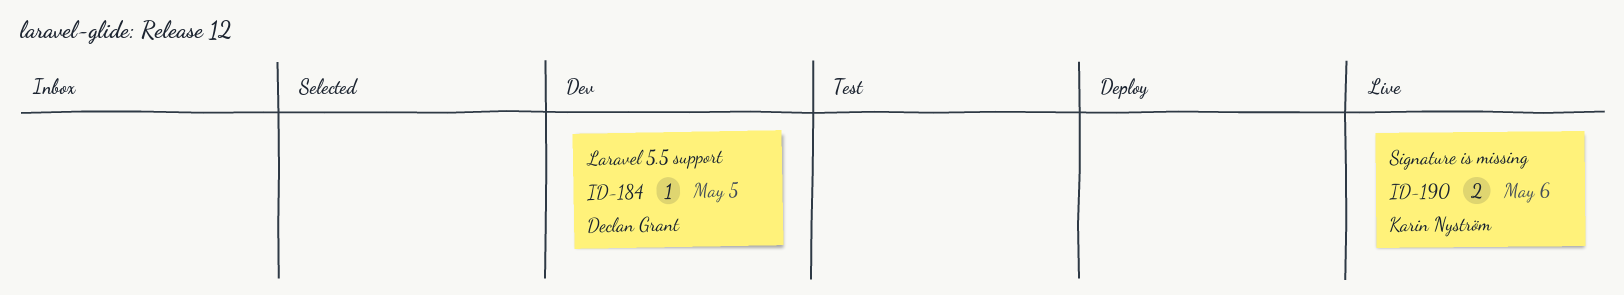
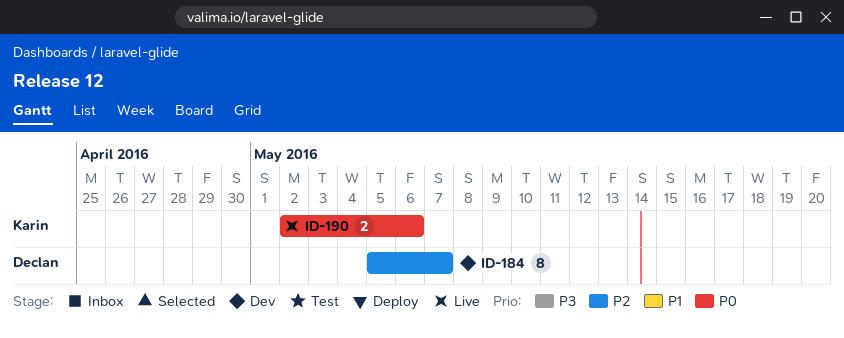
ID-184, estimate: 1 -> 8
ID-184, due: May 5 -> May 7

